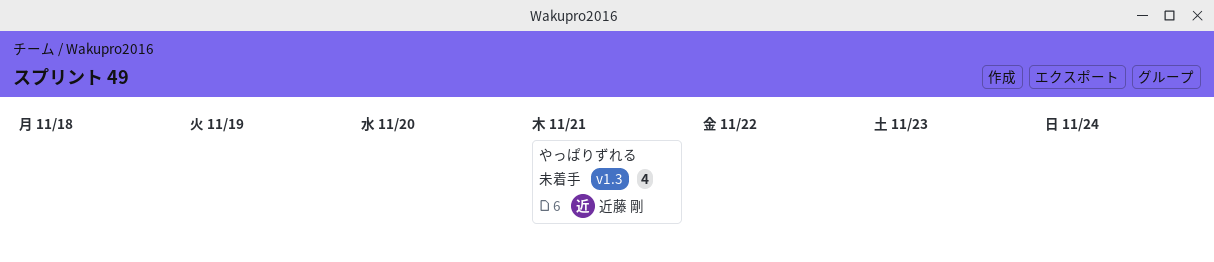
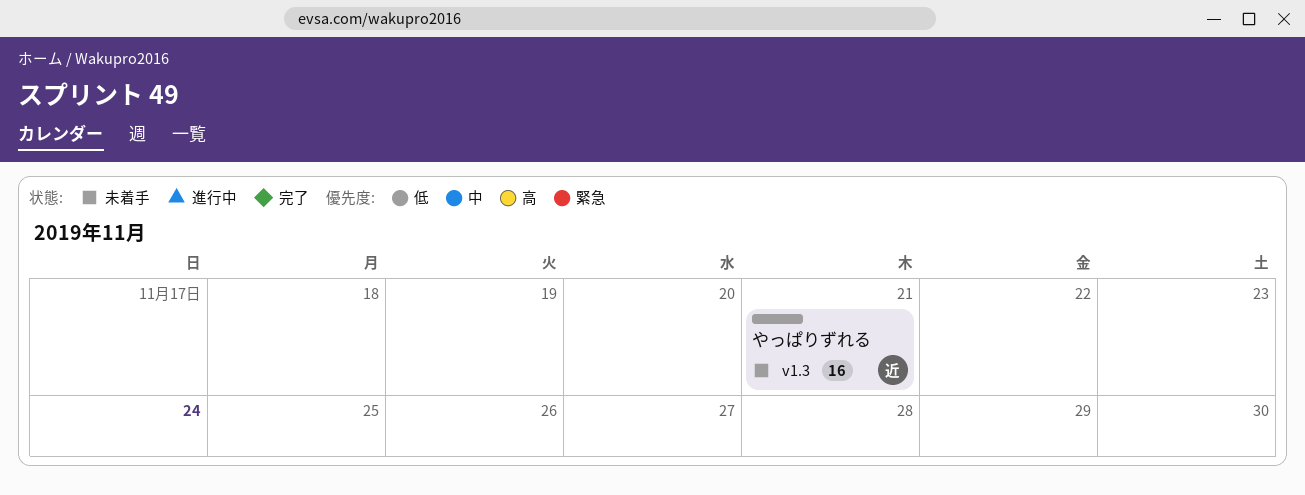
やっぱりずれる, estimate: 4 -> 16

